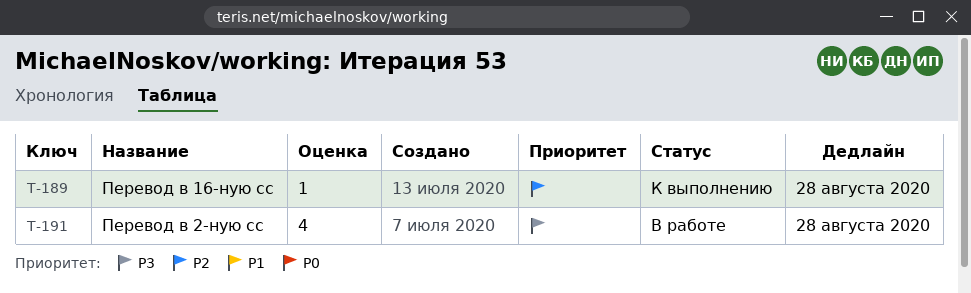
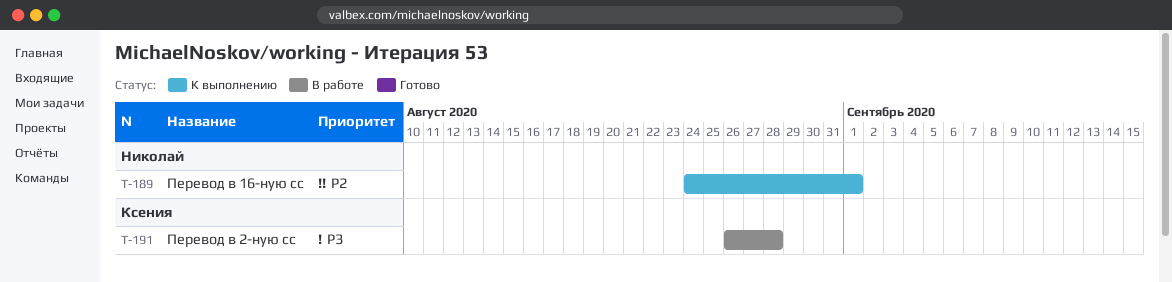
T-189, due: Aug 28 -> Sep 1

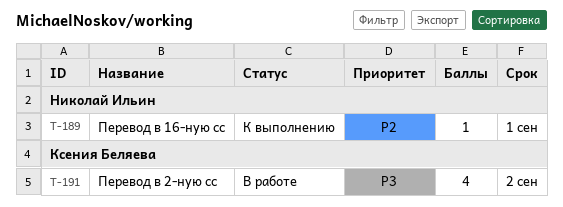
T-191, due: Aug 28 -> Sep 2

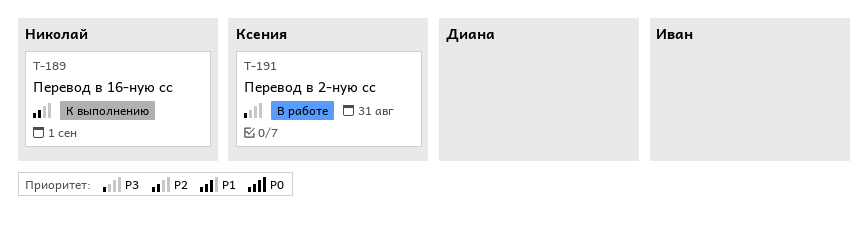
T-191, due: Sep 2 -> Aug 31

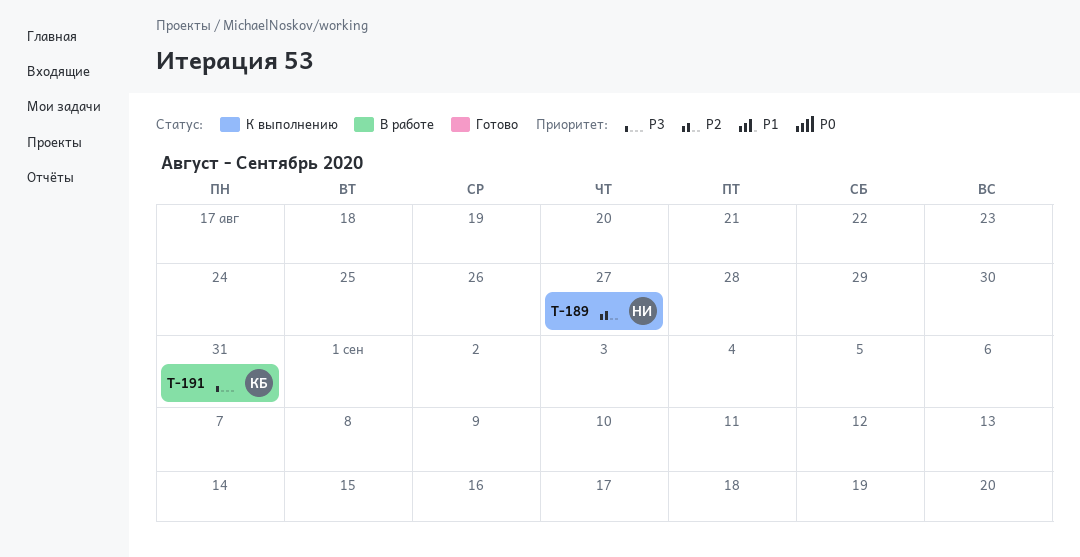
T-189, due: Sep 1 -> Aug 27

